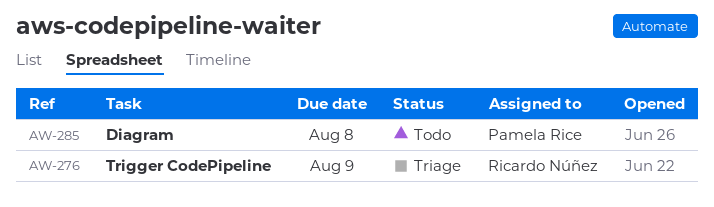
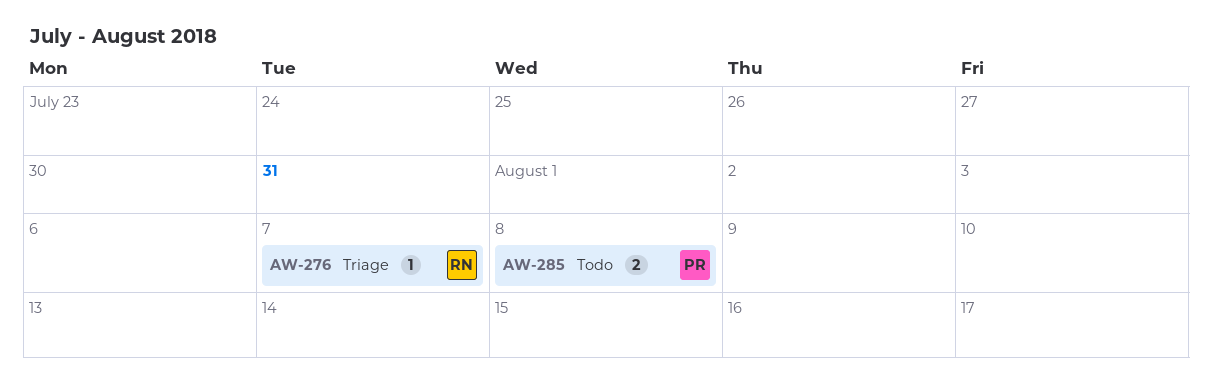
AW-276, due: Aug 9 -> Aug 7

